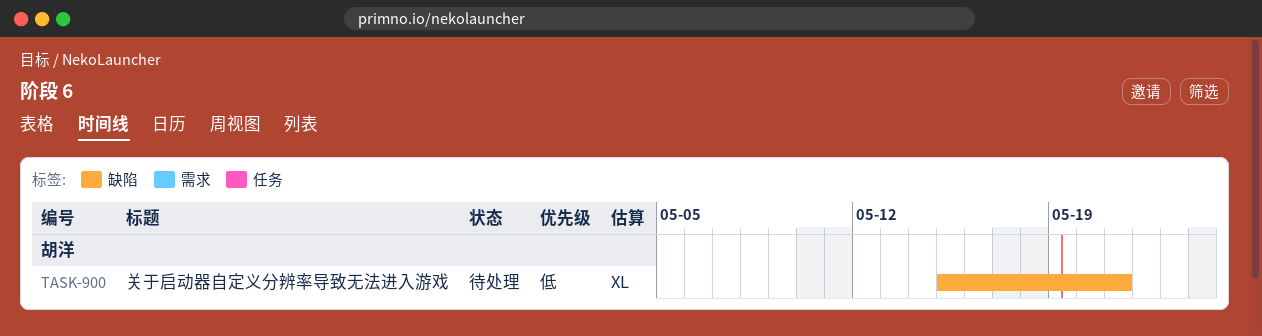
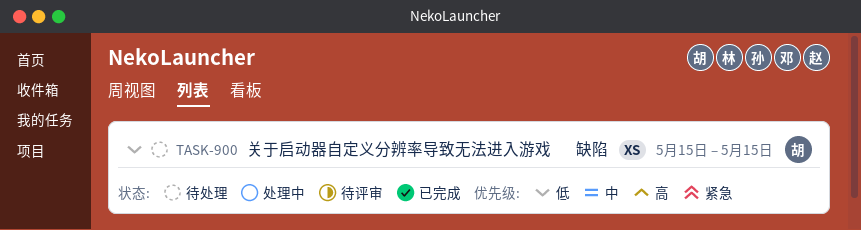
TASK-900, estimate: XL -> XS
TASK-900, due: May 21 -> May 15

